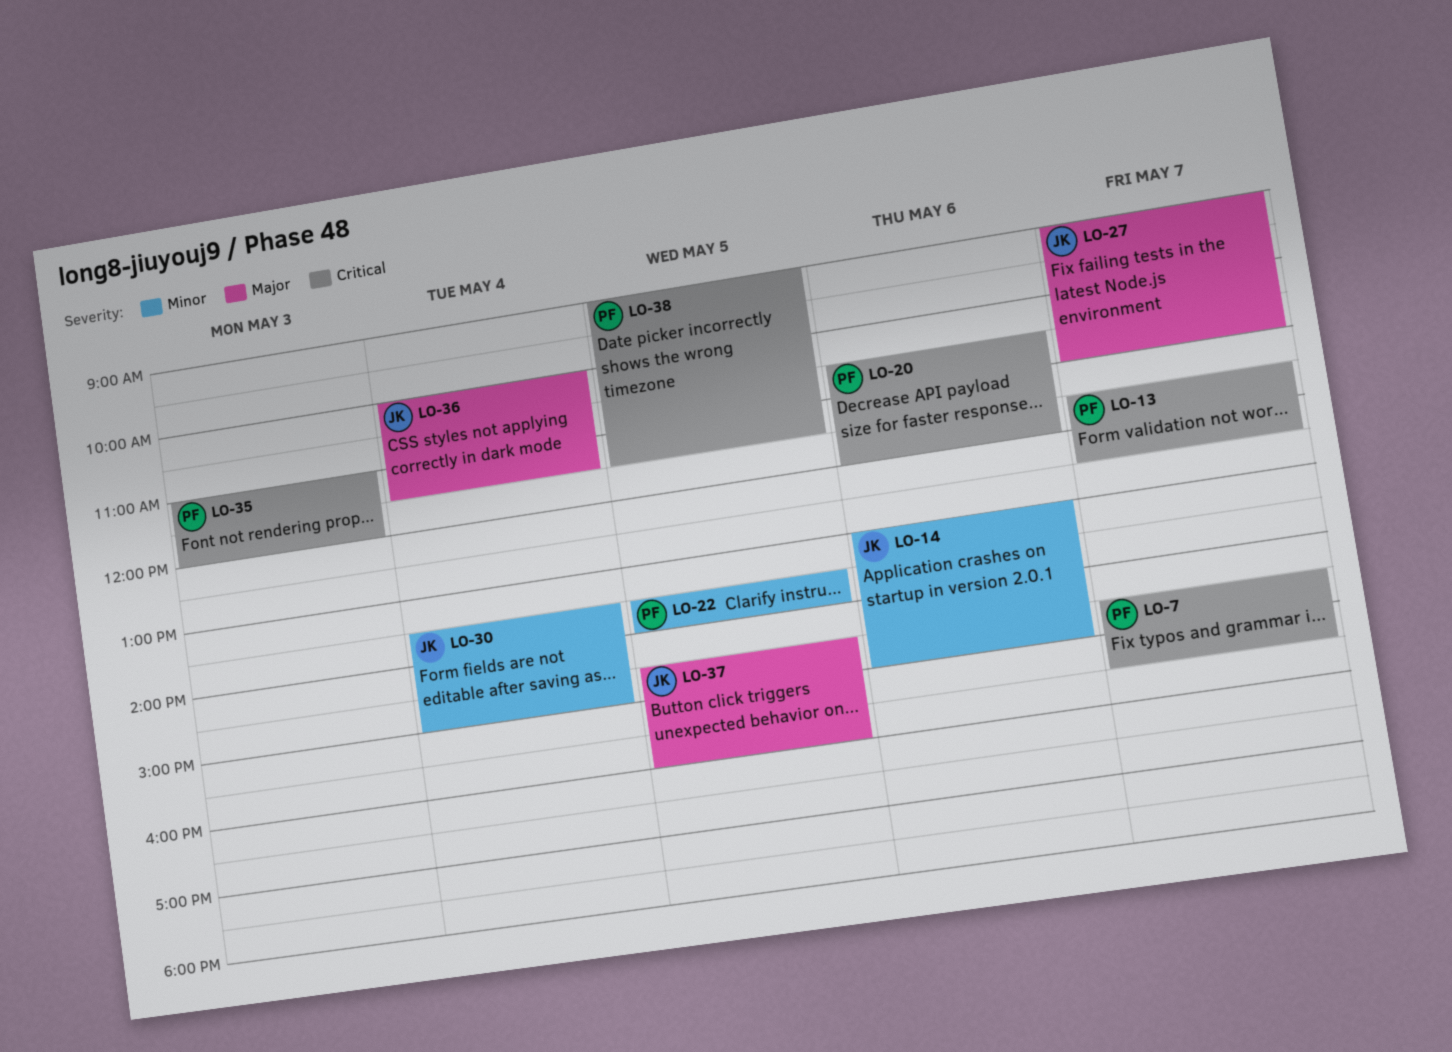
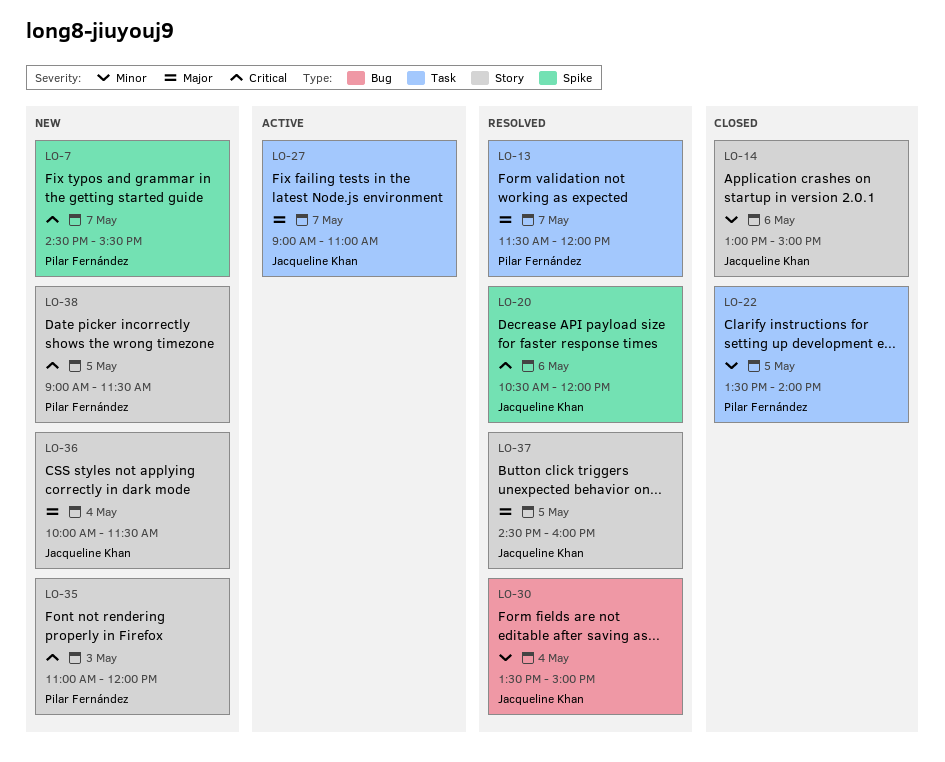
LO-13, priority: Critical -> Major
LO-13, ends: 12:30 -> 12:00
LO-20, owner: Pilar Fernández -> Jacqueline Khan

